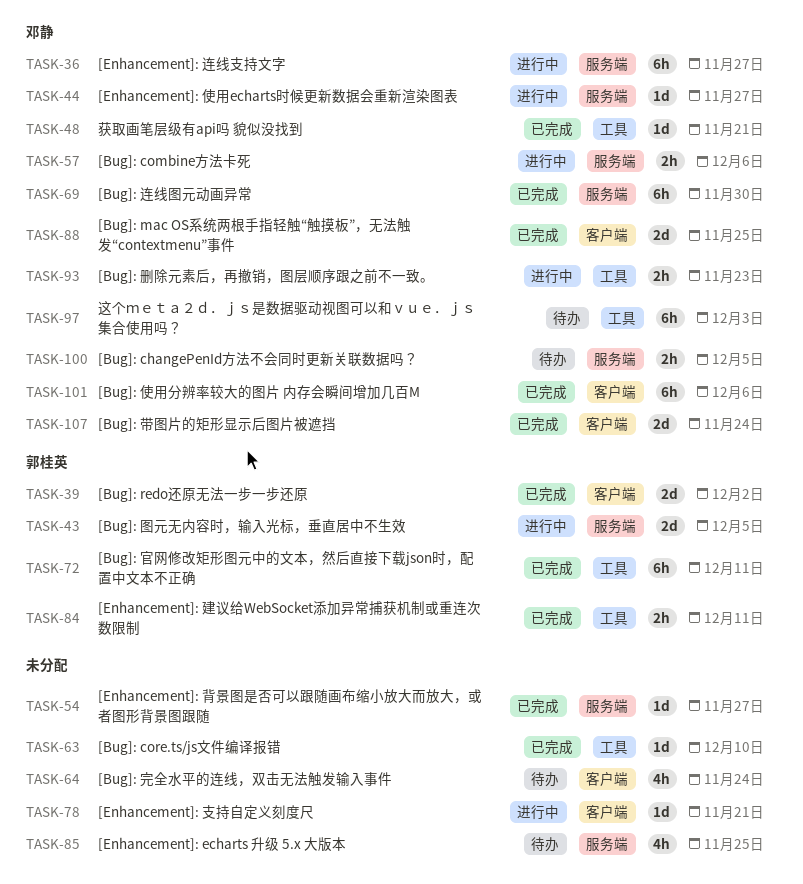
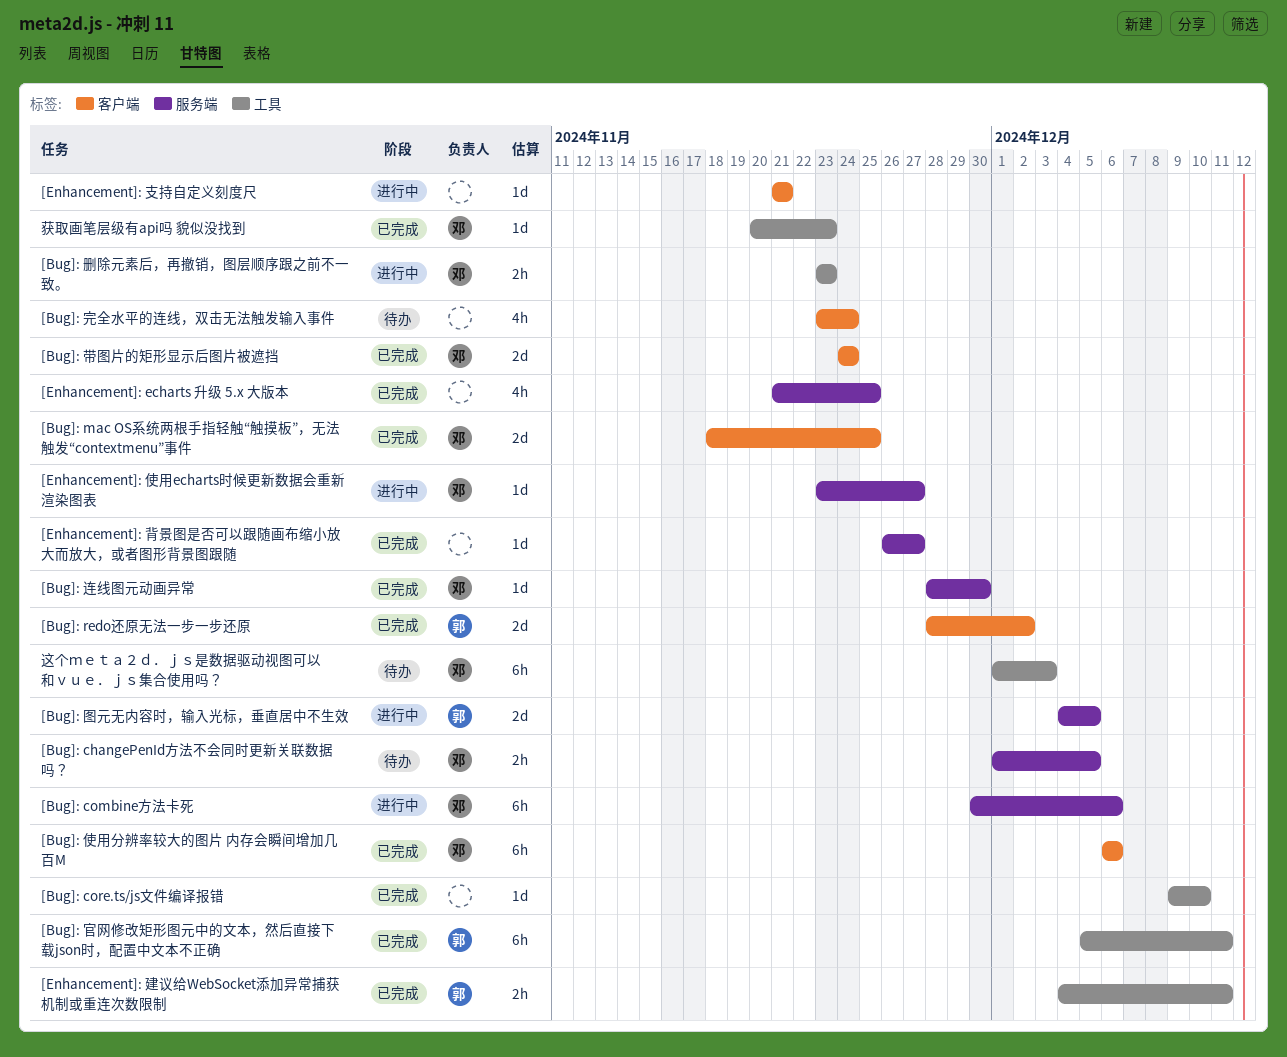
[Bug]: combine方法卡死, estimate: 2h -> 6h
[Bug]: 连线图元动画异常, estimate: 6h -> 1d
[Enhancement]: echarts 升级 5.x 大版本, status: 待办 -> 已完成
[Enhancement]: 连线支持文字: present -> none
获取画笔层级有api吗 貌似没找到, due: Nov 21 -> Nov 23

